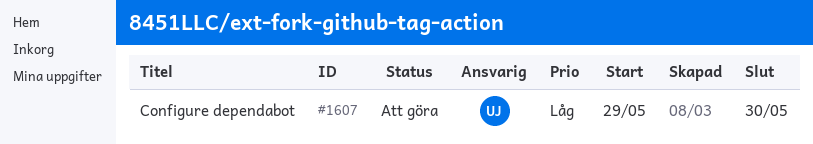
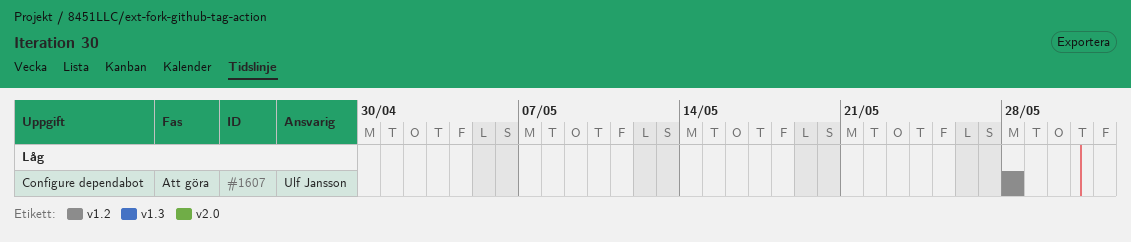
#1607, start: May 29 -> May 28
#1607, due: May 30 -> May 28

